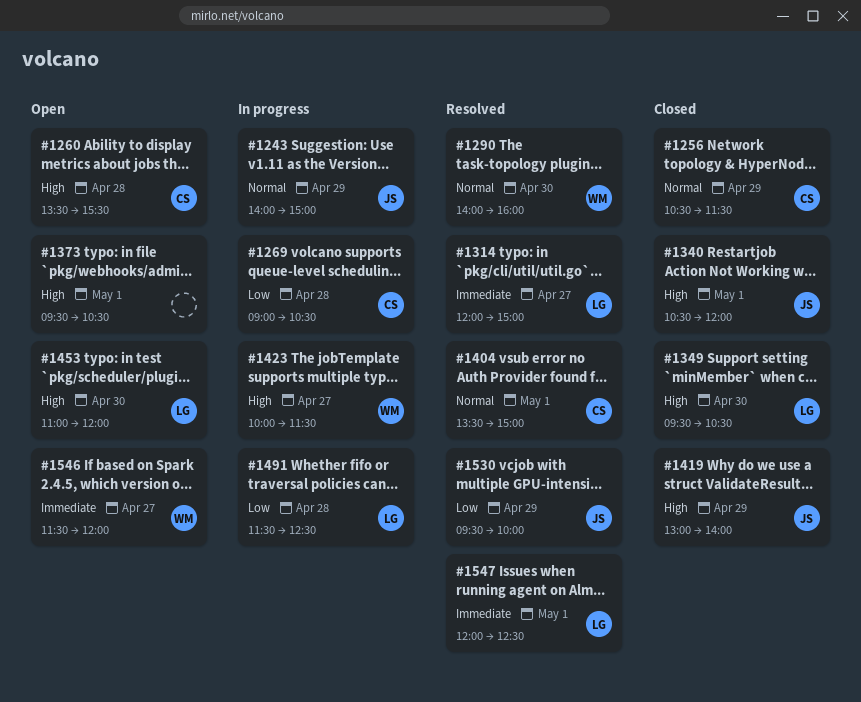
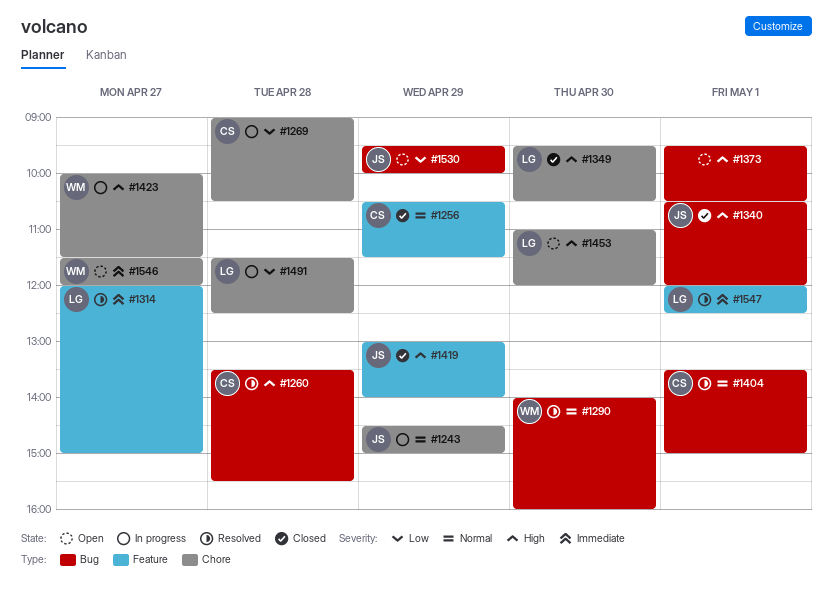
#1243, begins: 14:00 -> 14:30
#1260, status: Open -> Resolved
#1530, status: Resolved -> Open

